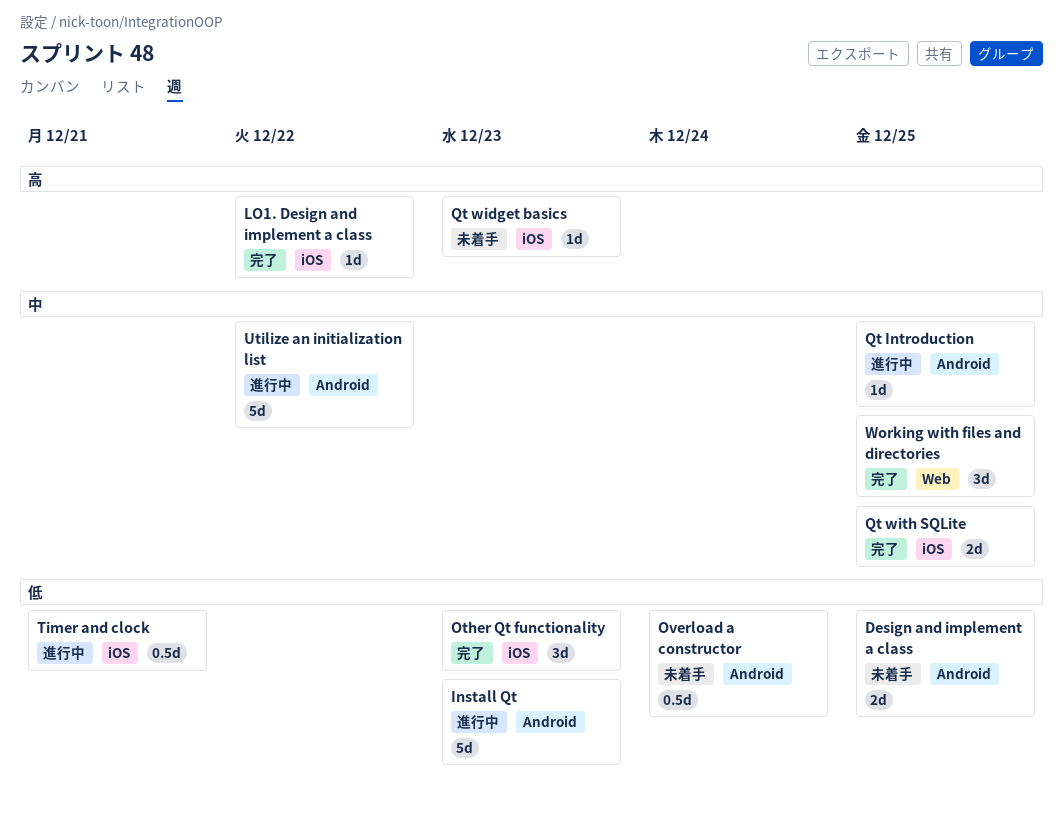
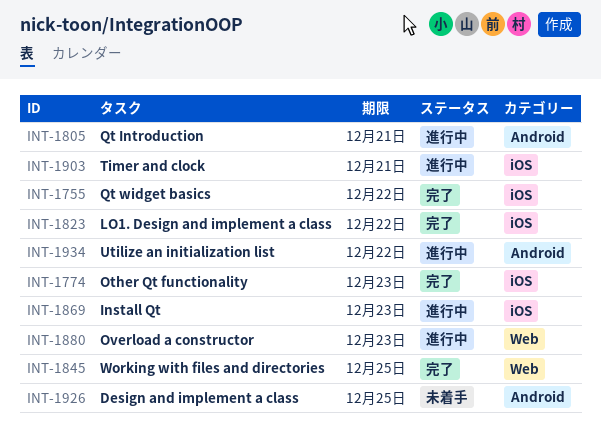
Install Qt, label: Android -> iOS
Overload a constructor, status: 未着手 -> 進行中
Overload a constructor, label: Android -> Web
Overload a constructor, due: Dec 24 -> Dec 23
Qt Introduction, due: Dec 25 -> Dec 21
Qt widget basics, status: 未着手 -> 完了
Qt widget basics, due: Dec 23 -> Dec 22
Qt with SQLite: present -> none

